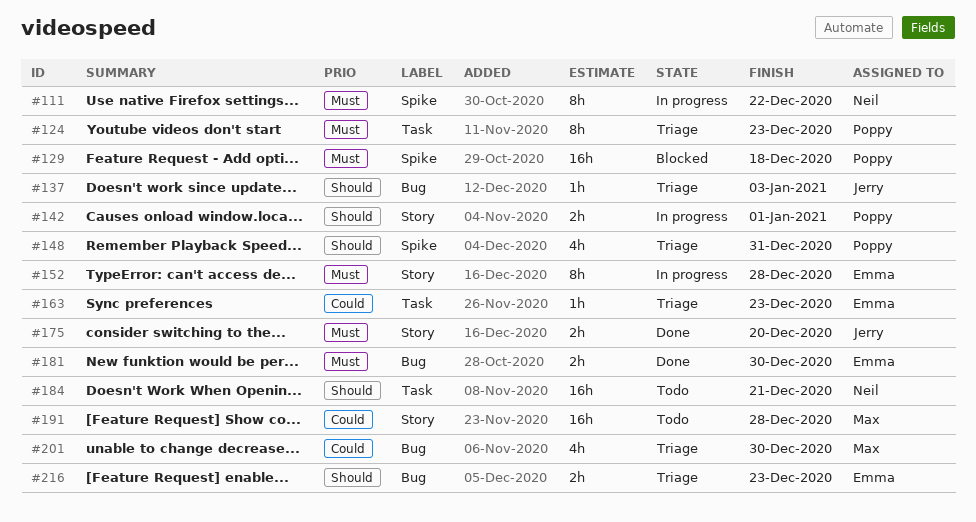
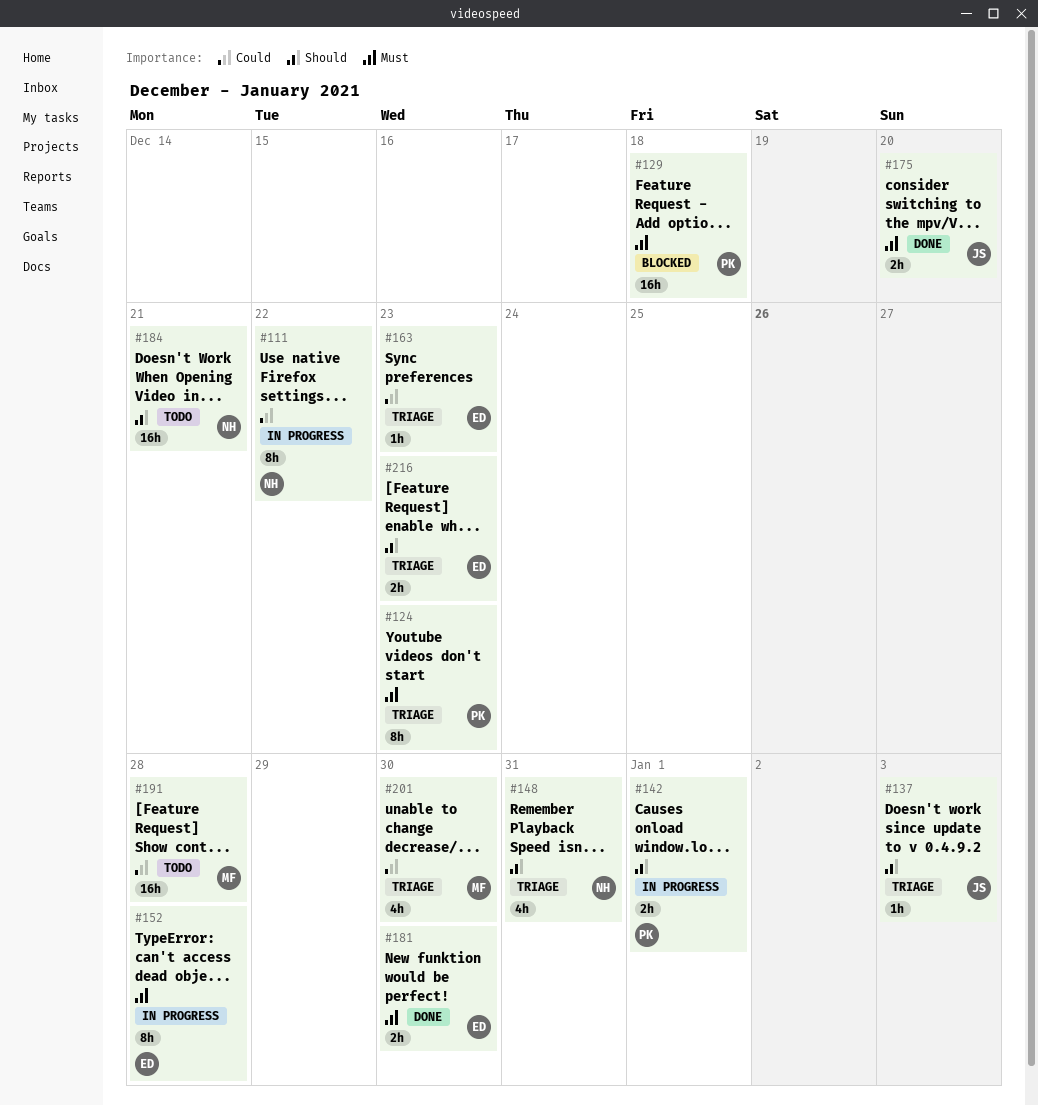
#111, priority: Must -> Could
#148, owner: Poppy -> Neil

